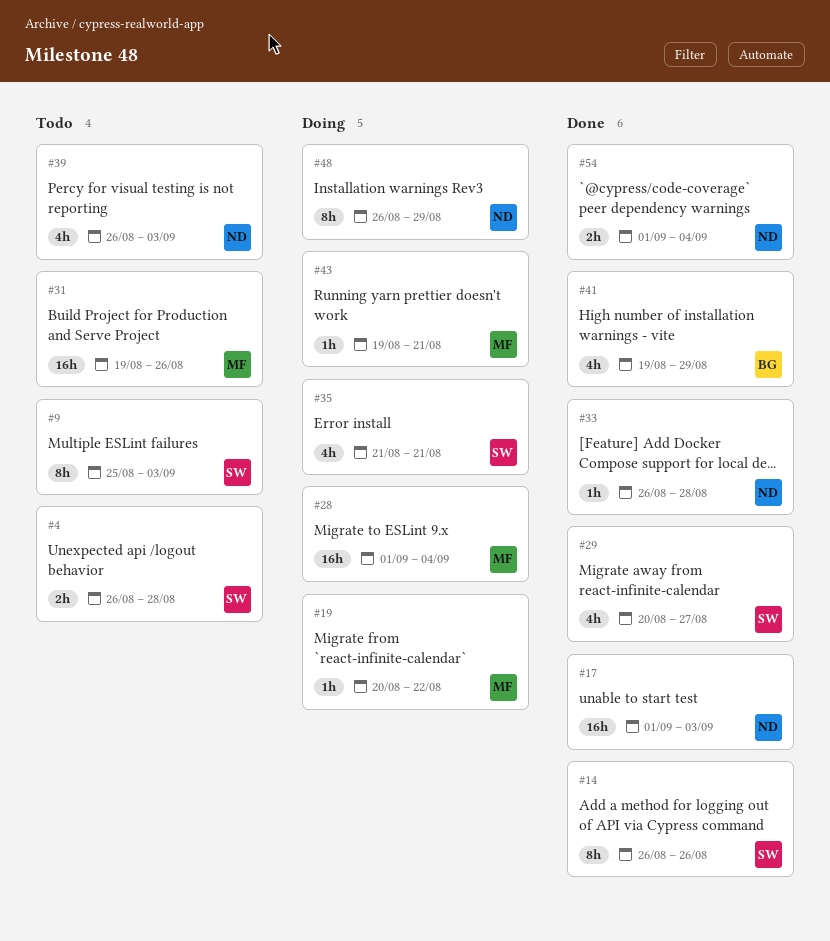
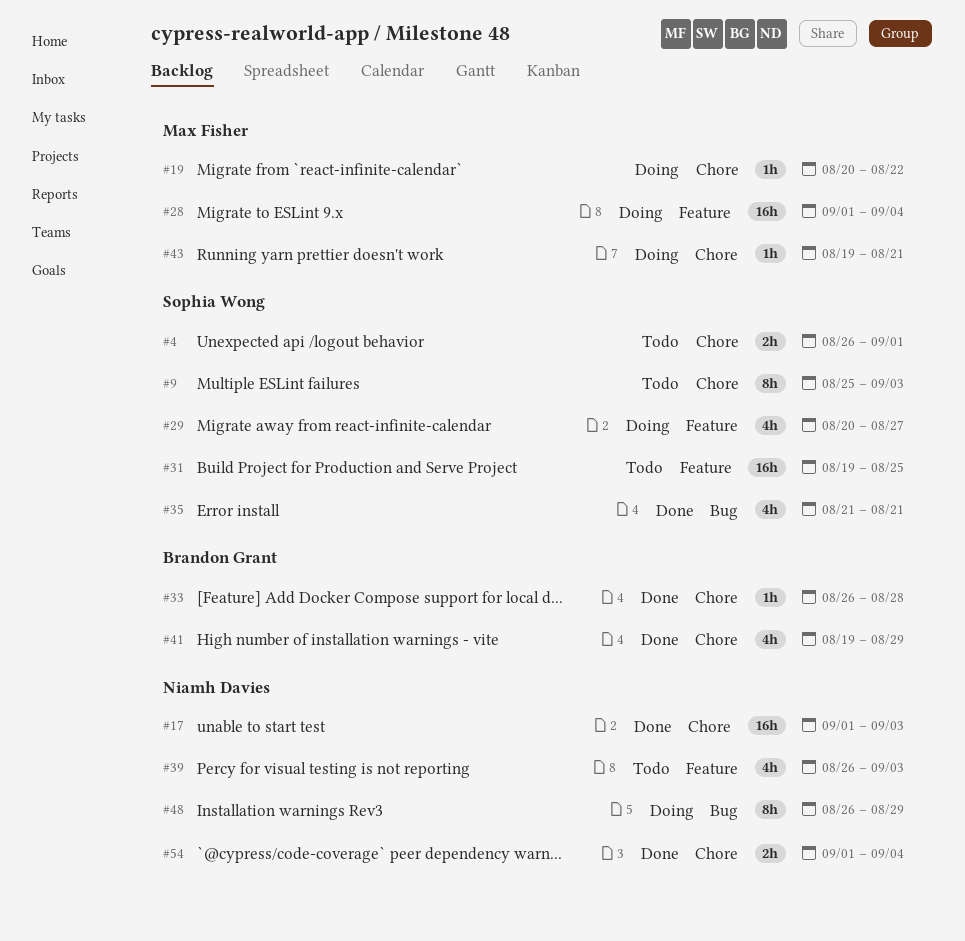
#4, due: Aug 28 -> Sep 1
#14: present -> none
#29, status: Done -> Doing
#31, owner: Max Fisher -> Sophia Wong
#31, due: Aug 26 -> Aug 25
#33, owner: Niamh Davies -> Brandon Grant
#35, status: Doing -> Done

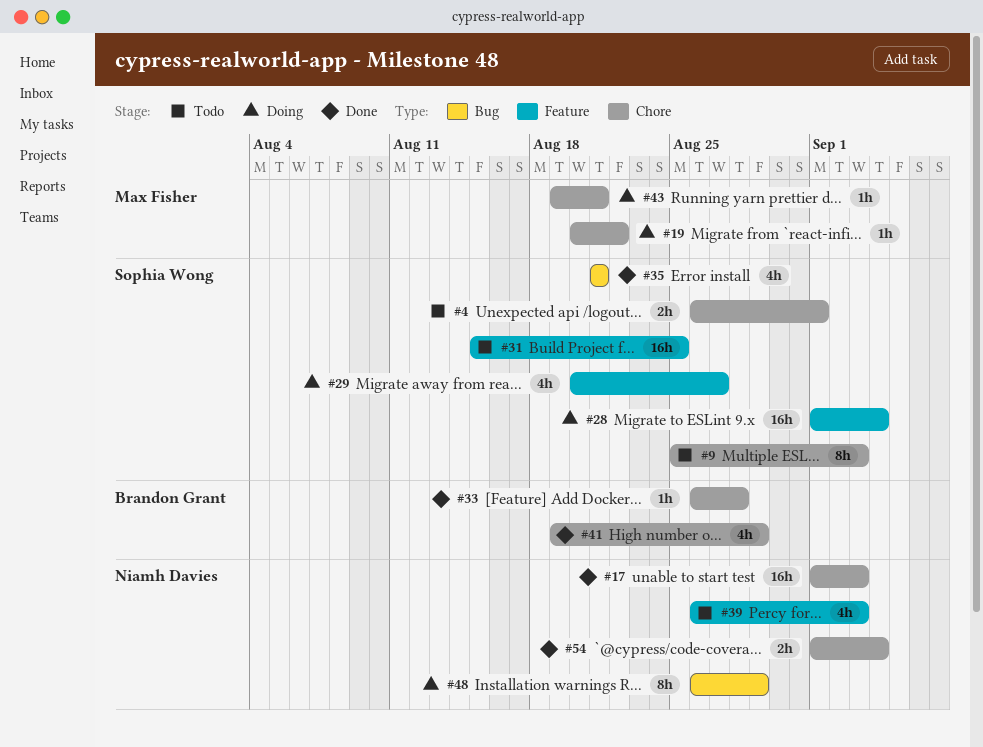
#28, owner: Max Fisher -> Sophia Wong
#31, start: Aug 19 -> Aug 15

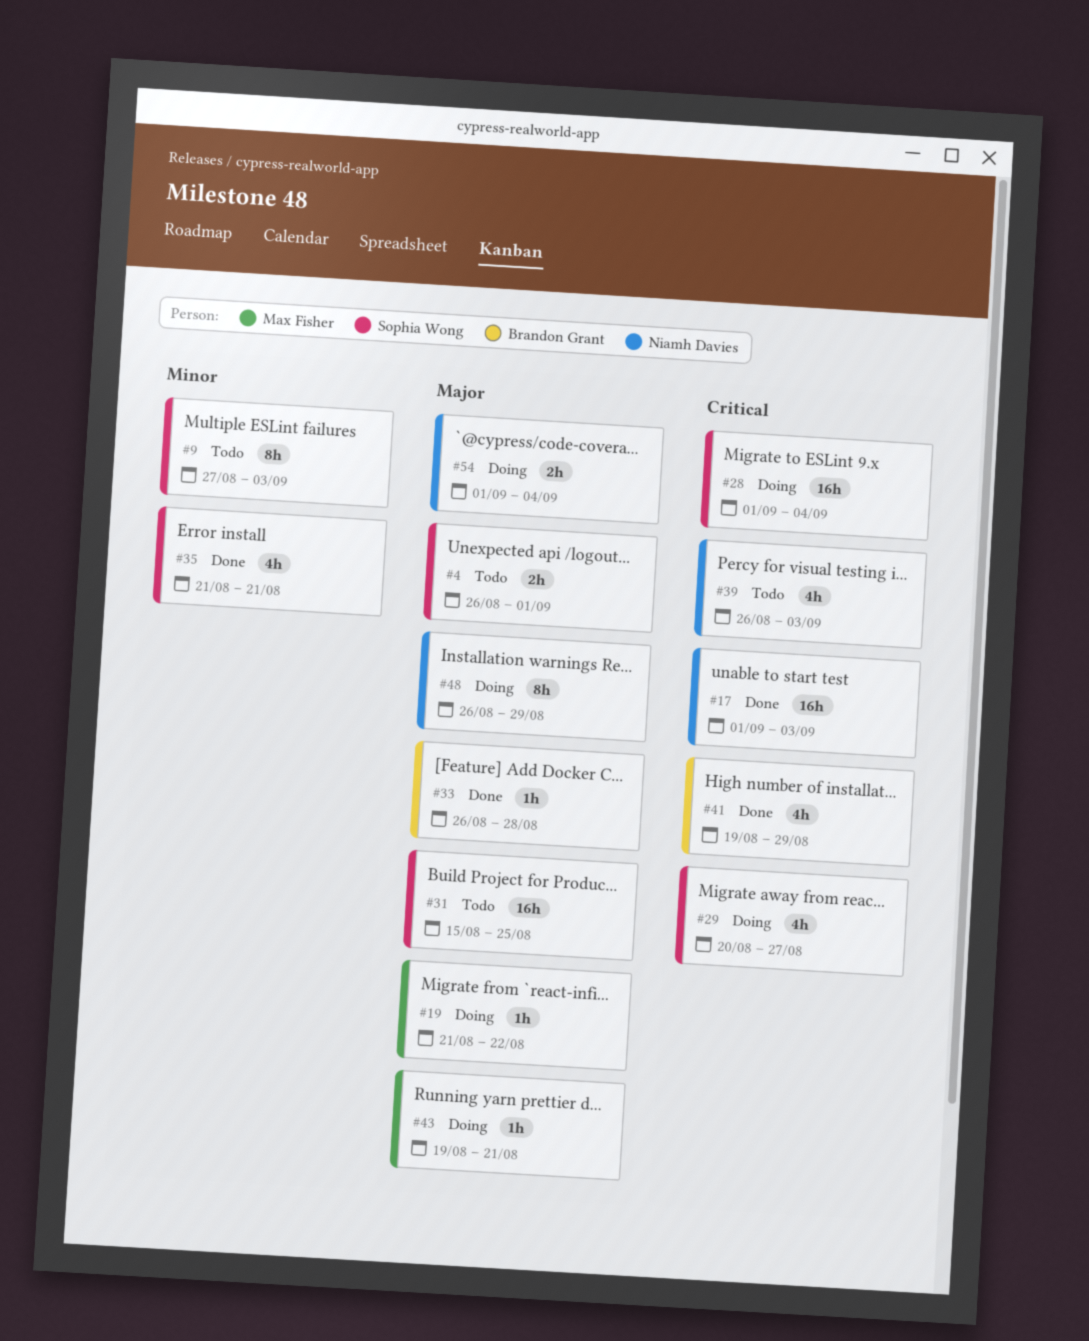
#9, start: Aug 25 -> Aug 27
#19, start: Aug 20 -> Aug 21
#54, status: Done -> Doing

